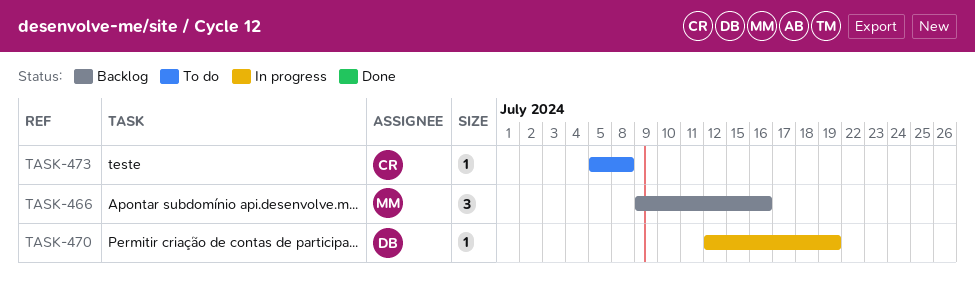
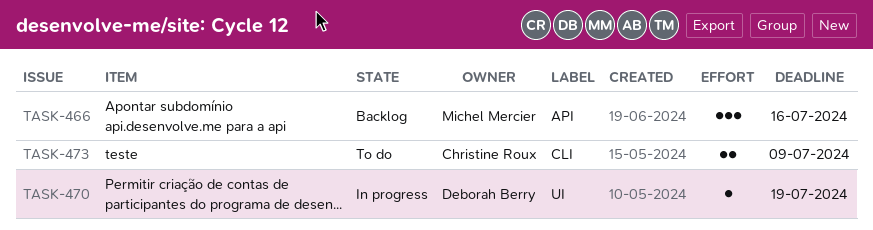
TASK-473, estimate: 1 -> 2
TASK-473, due: Jul 8 -> Jul 9

